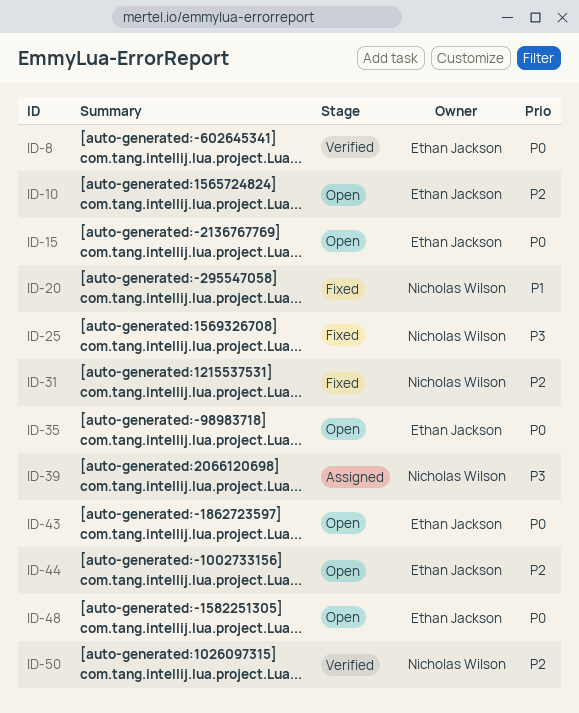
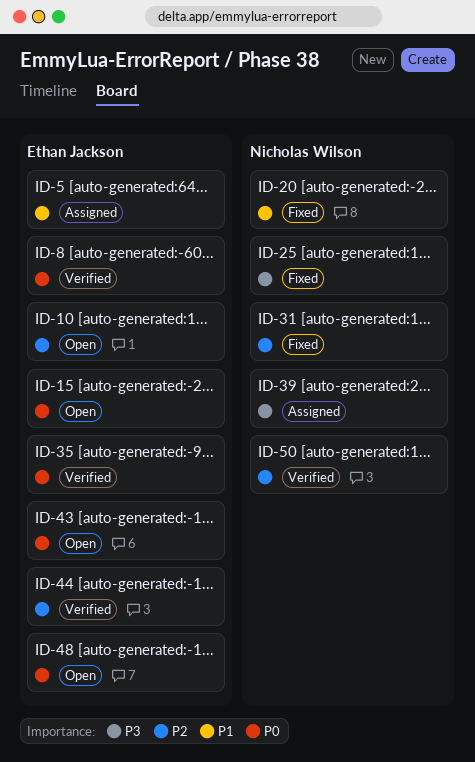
ID-5: none -> present
ID-35, status: Open -> Verified
ID-44, status: Open -> Verified

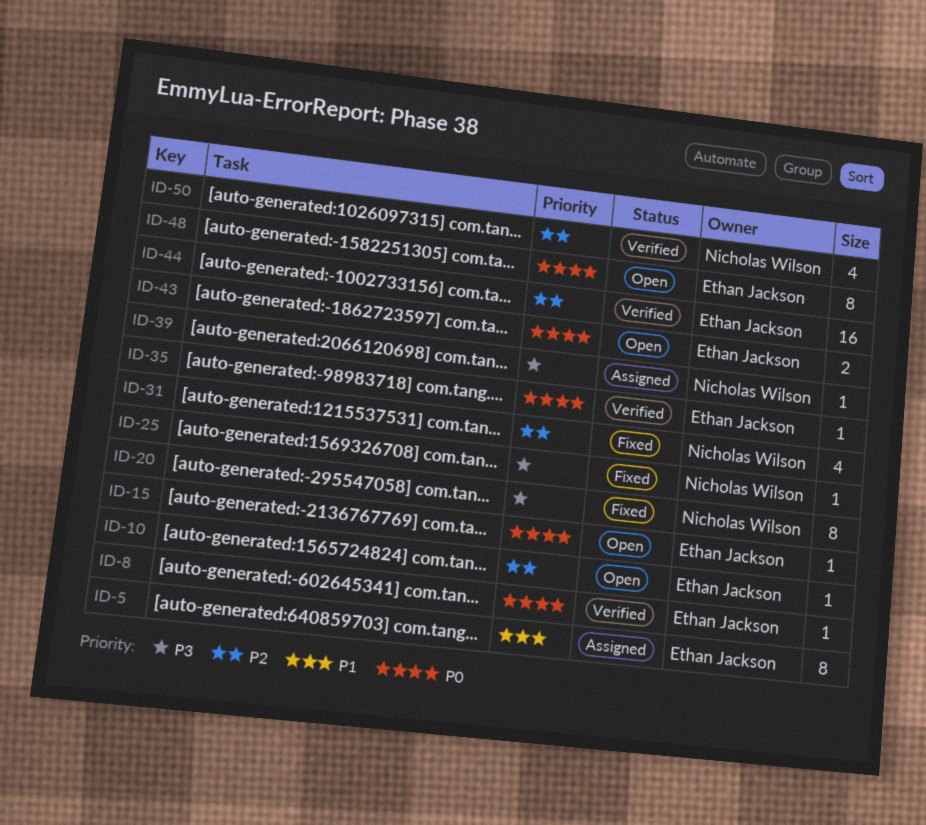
ID-20, priority: P1 -> P3

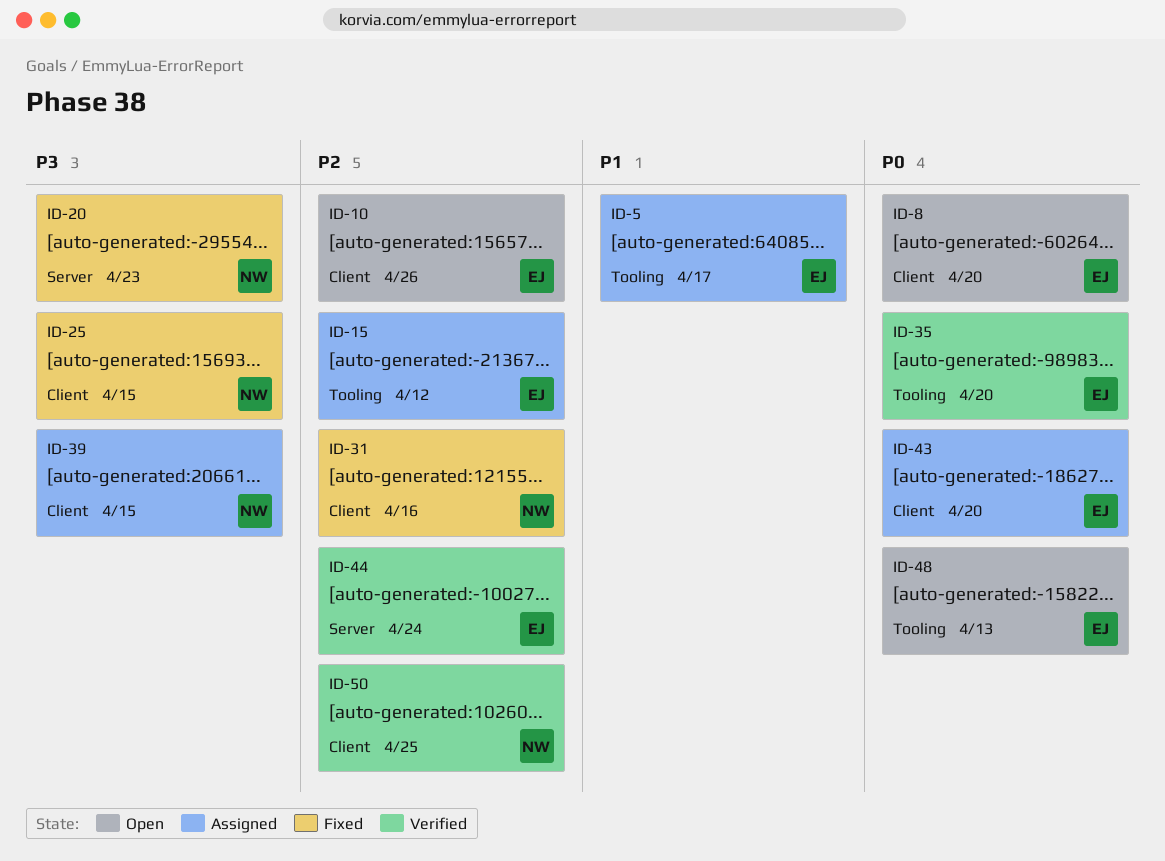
ID-8, status: Verified -> Open
ID-15, status: Open -> Assigned
ID-15, priority: P0 -> P2
ID-43, status: Open -> Assigned

